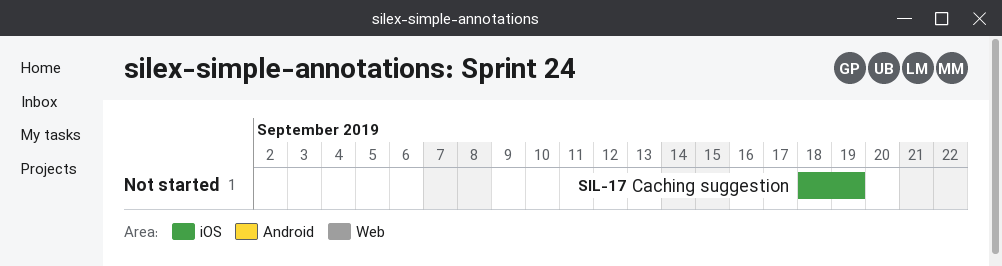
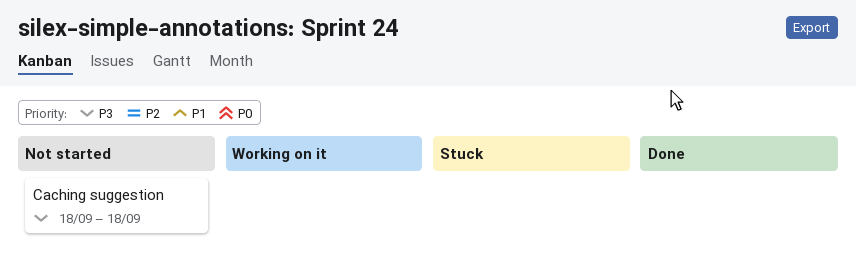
Caching suggestion, due: Sep 19 -> Sep 18

